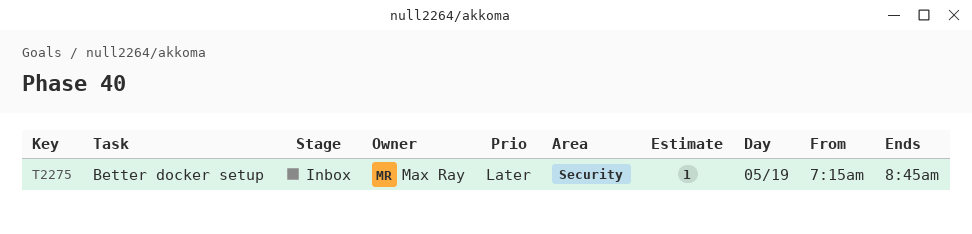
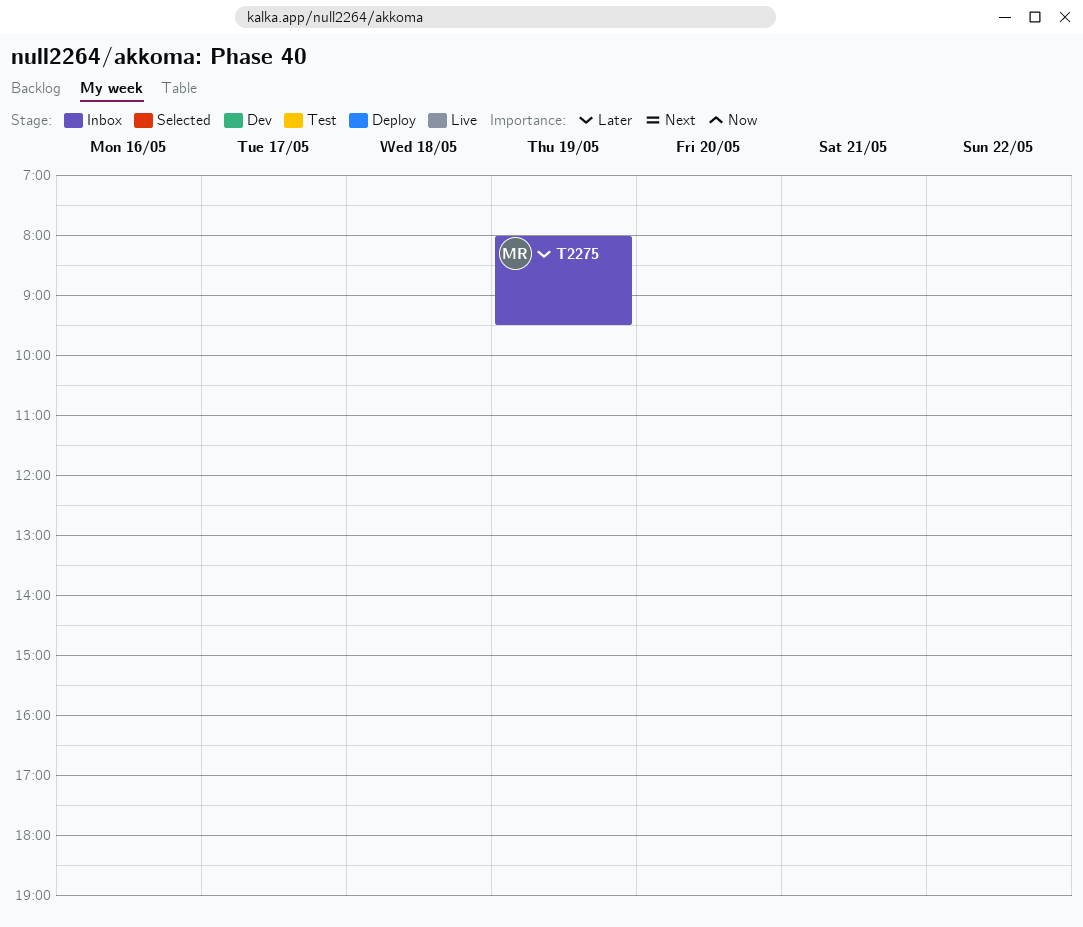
T2275, begins: 07:15 -> 08:00
T2275, ends: 08:45 -> 09:30

